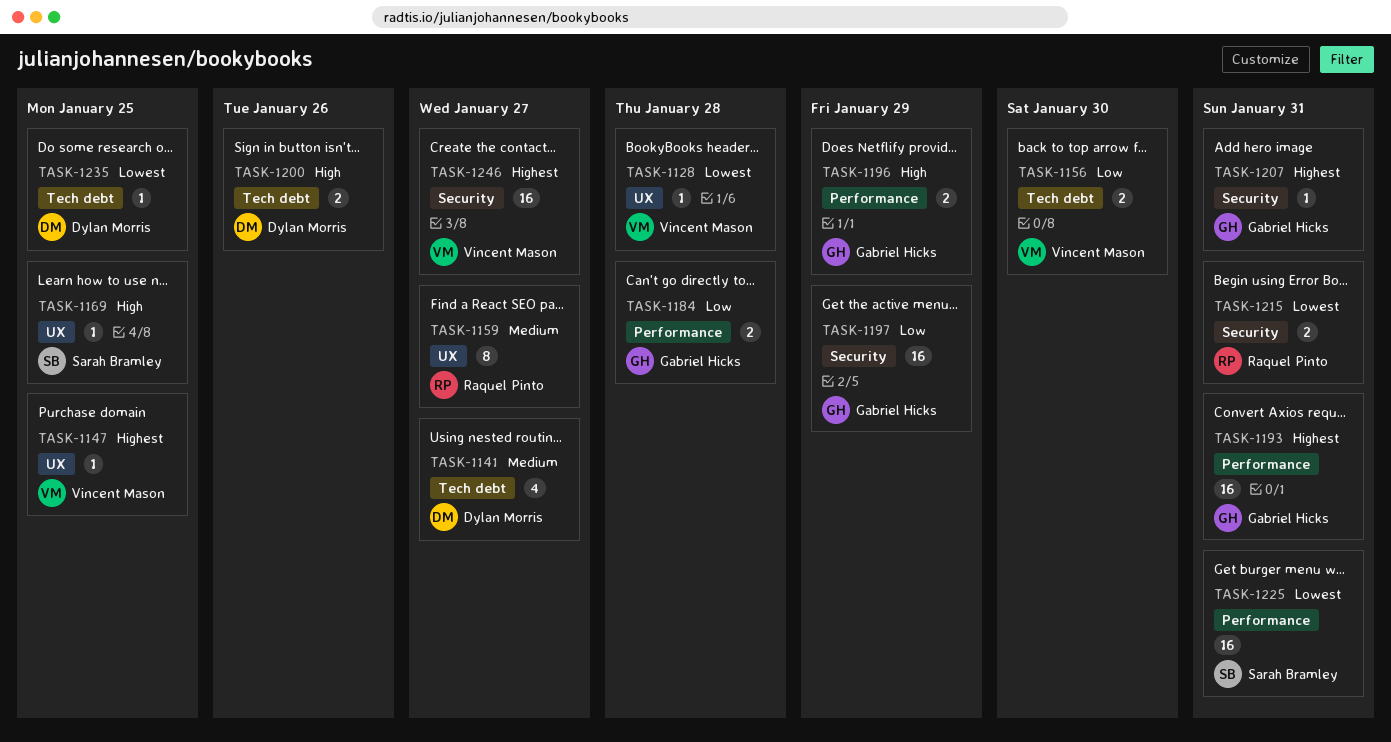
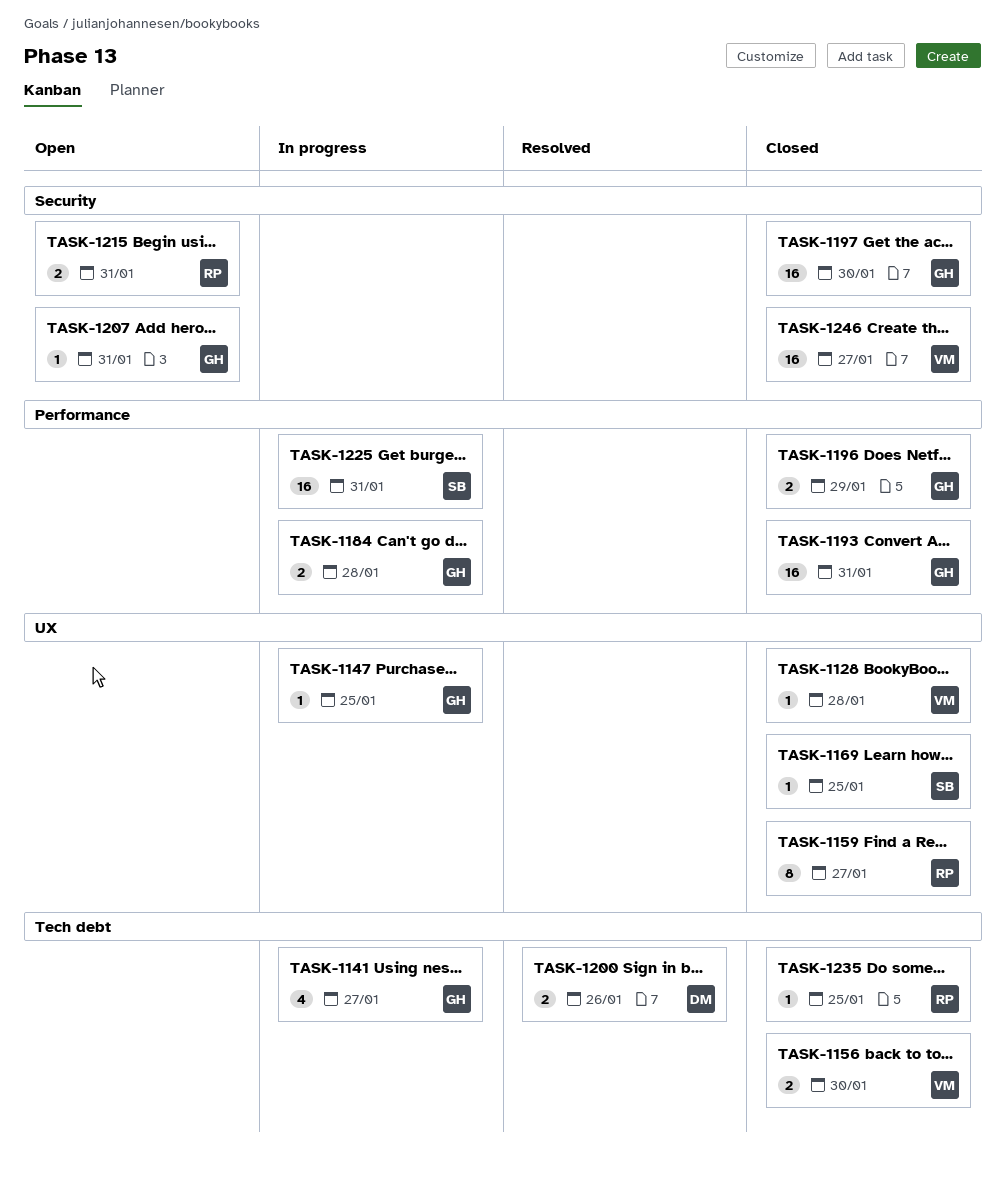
TASK-1141, owner: Dylan Morris -> Gabriel Hicks
TASK-1147, owner: Vincent Mason -> Gabriel Hicks
TASK-1197, due: Jan 29 -> Jan 30
TASK-1235, owner: Dylan Morris -> Raquel Pinto

